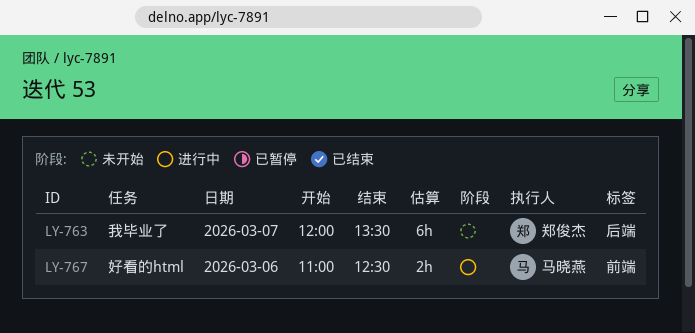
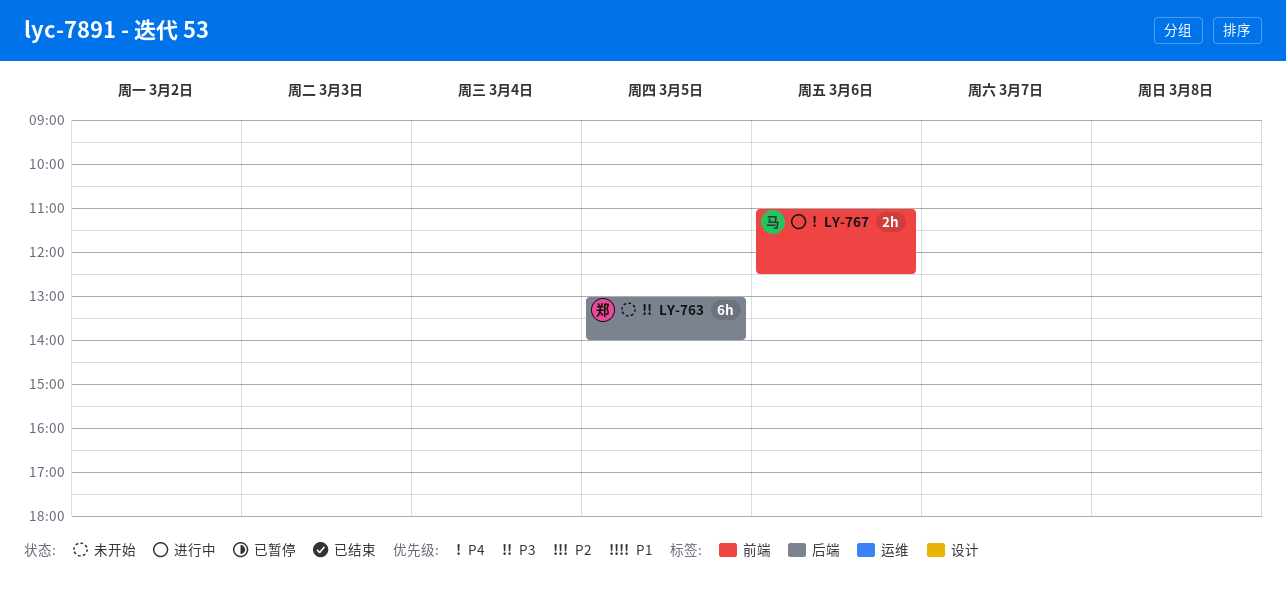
LY-763, day: Mar 7 -> Mar 5
LY-763, begins: 12:00 -> 13:00
LY-763, ends: 13:30 -> 14:00

